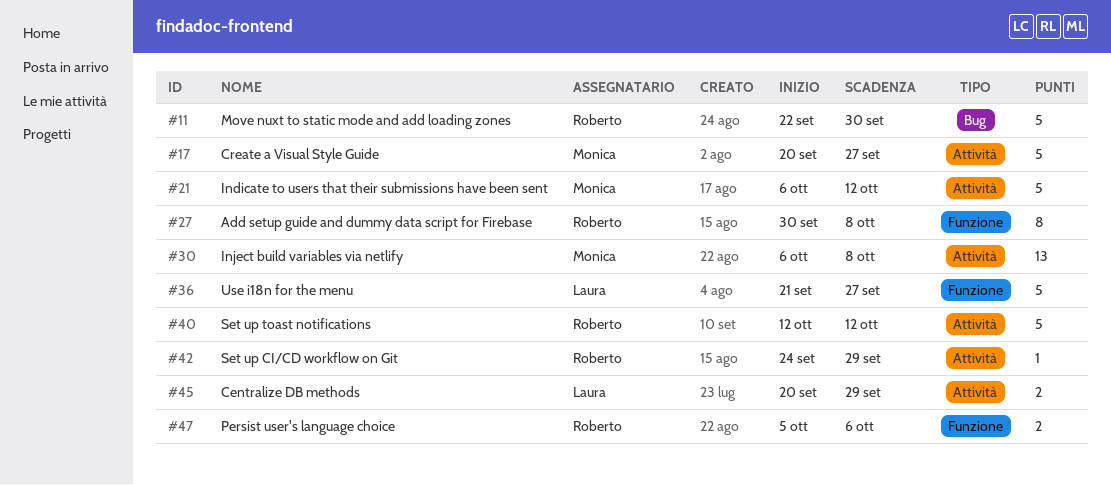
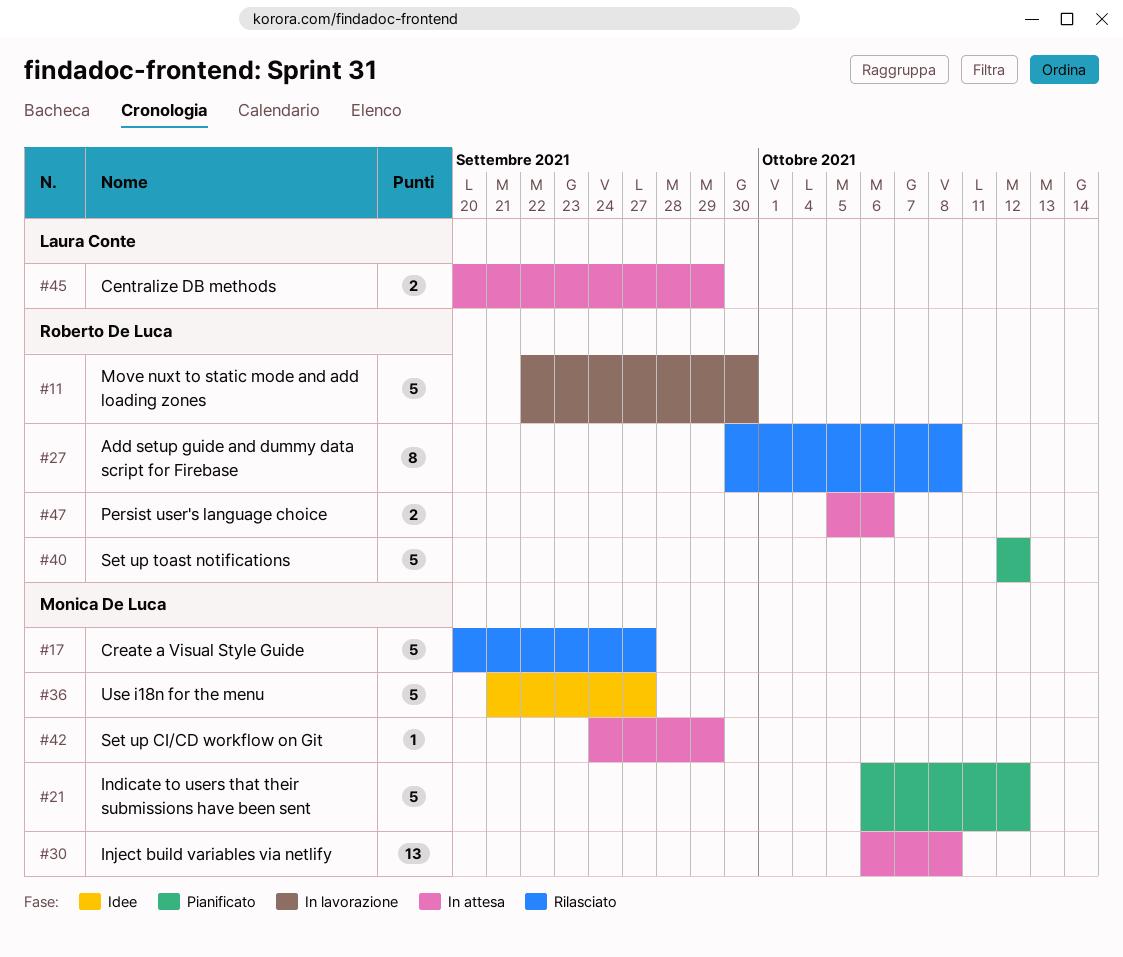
#36, owner: Laura Conte -> Monica De Luca
#42, owner: Roberto De Luca -> Monica De Luca

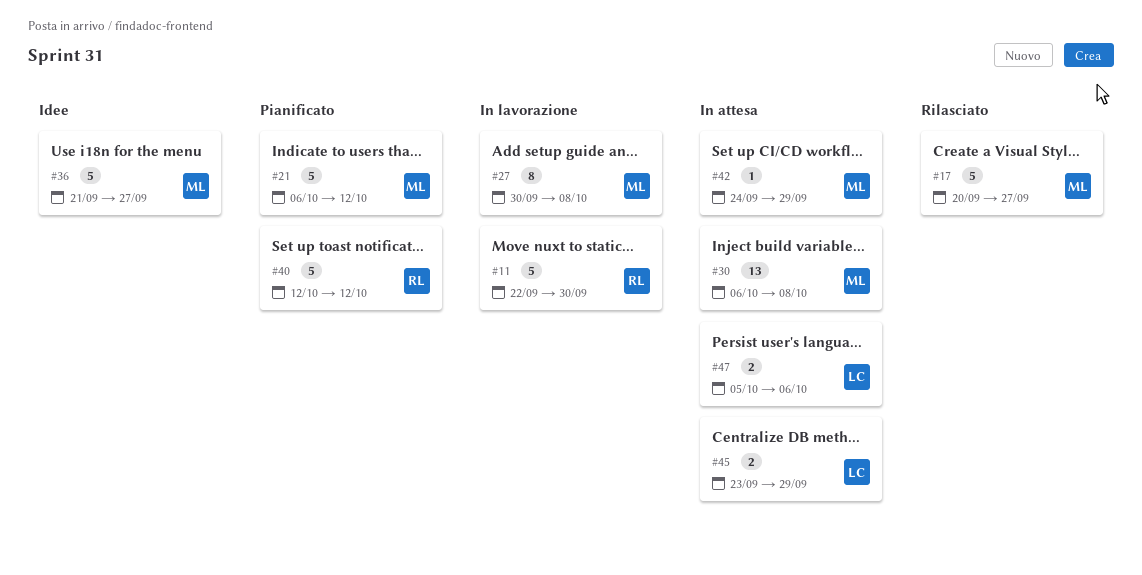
#27, status: Rilasciato -> In lavorazione
#27, owner: Roberto De Luca -> Monica De Luca
#45, start: Sep 20 -> Sep 23
#47, owner: Roberto De Luca -> Laura Conte

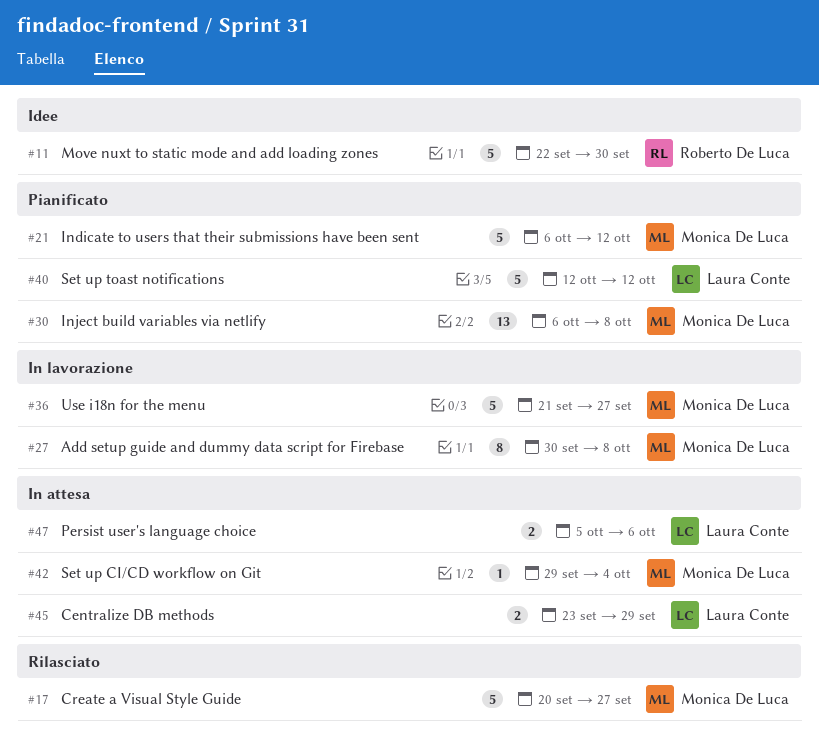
#11, status: In lavorazione -> Idee
#30, status: In attesa -> Pianificato
#36, status: Idee -> In lavorazione
#40, owner: Roberto De Luca -> Laura Conte
#42, start: Sep 24 -> Sep 29
#42, due: Sep 29 -> Oct 4

